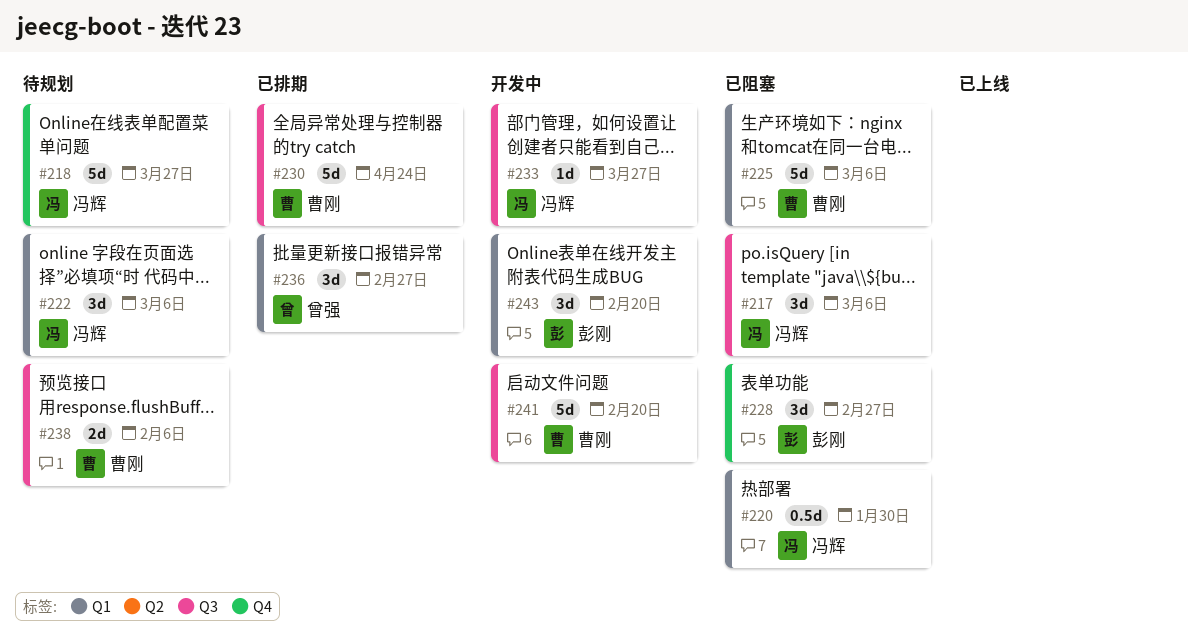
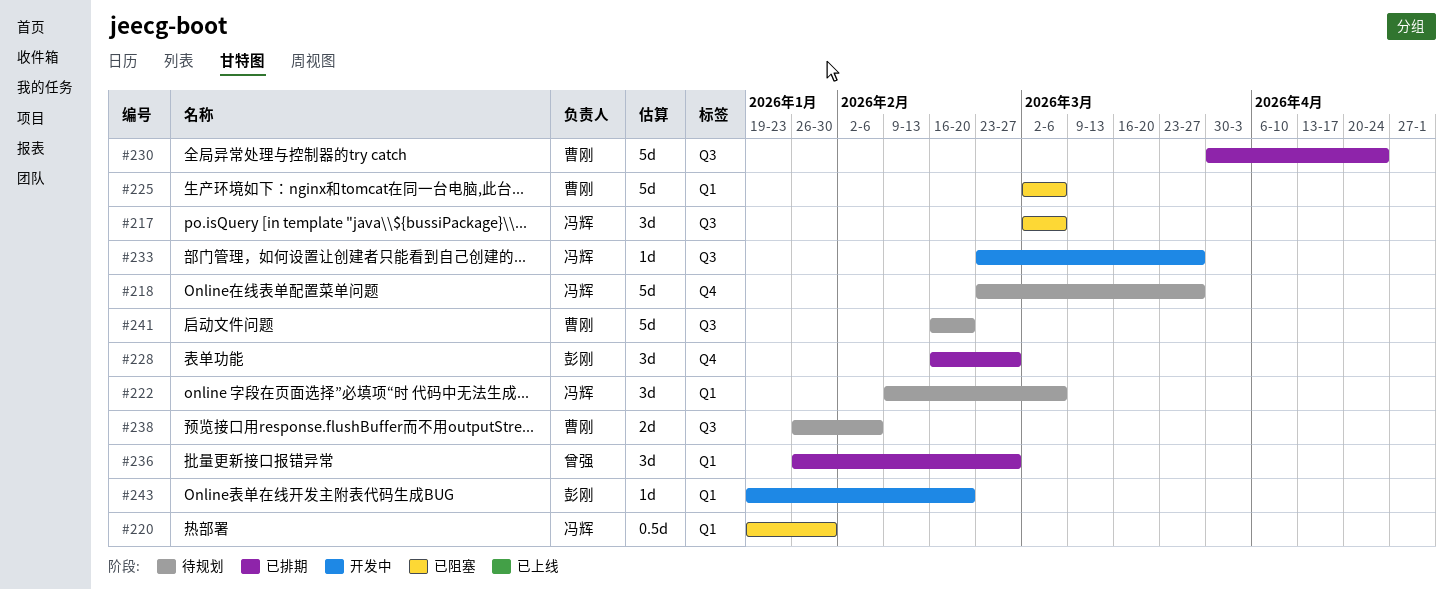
#228, status: 已阻塞 -> 已排期
#241, status: 开发中 -> 待规划
#243, estimate: 3d -> 1d

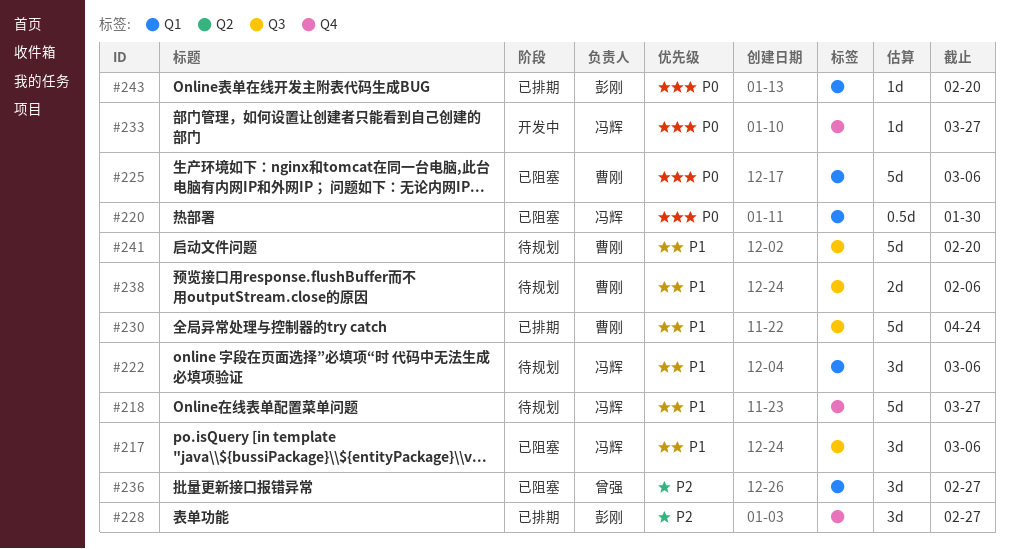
#233, label: Q3 -> Q4
#236, status: 已排期 -> 已阻塞
#243, status: 开发中 -> 已排期

